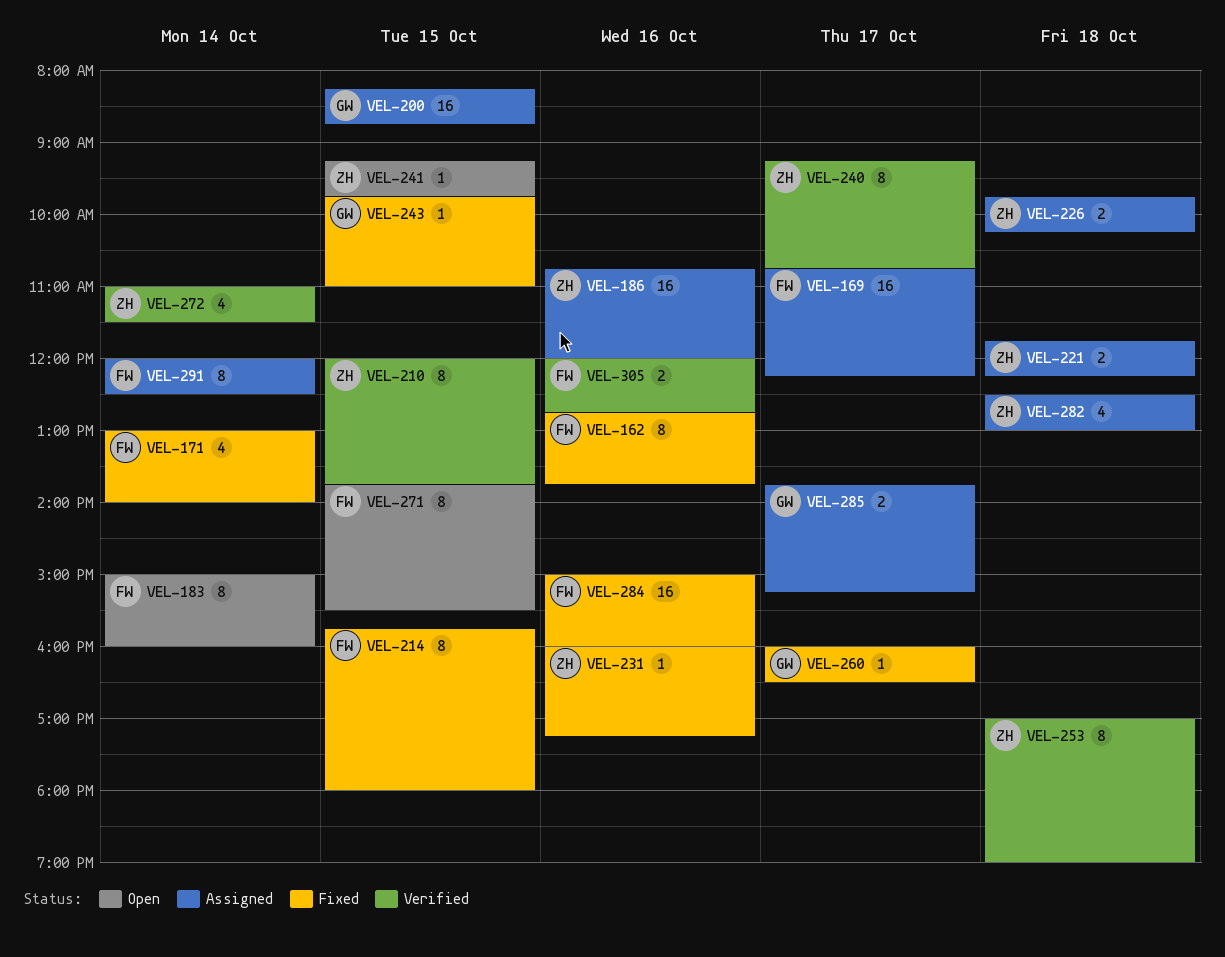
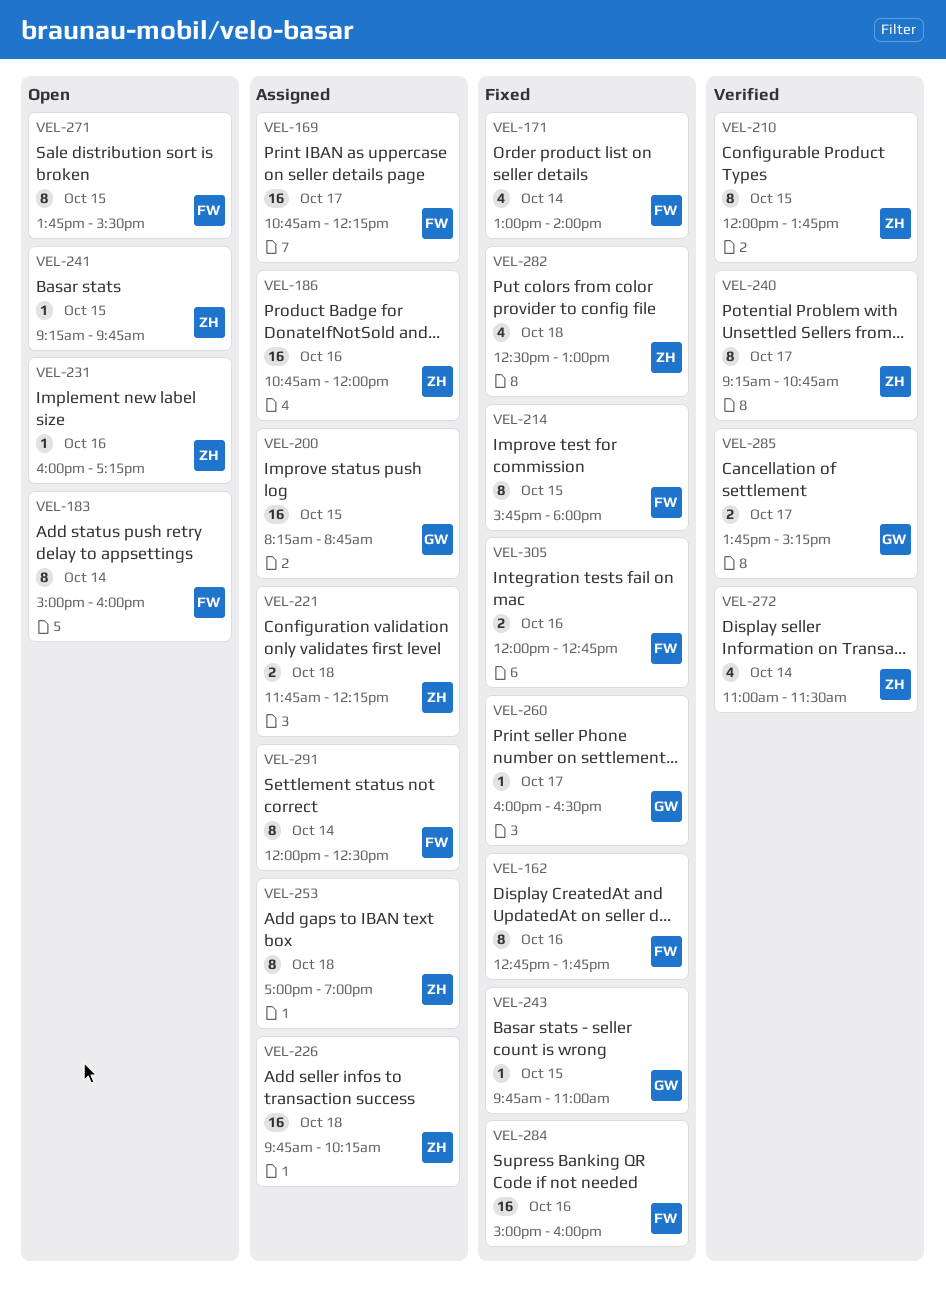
VEL-226, estimate: 2 -> 16
VEL-231, status: Fixed -> Open
VEL-253, status: Verified -> Assigned
VEL-282, status: Assigned -> Fixed
VEL-285, status: Assigned -> Verified
VEL-305, status: Verified -> Fixed

